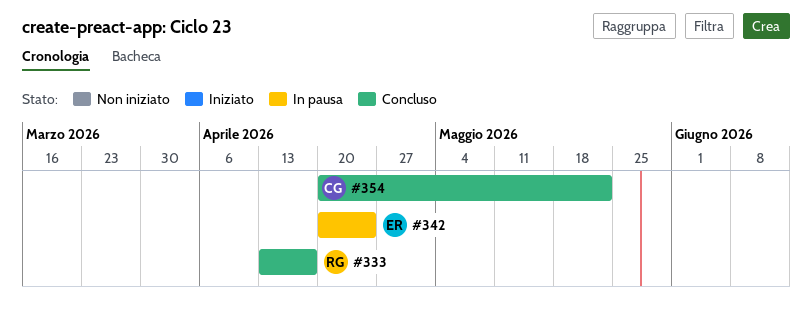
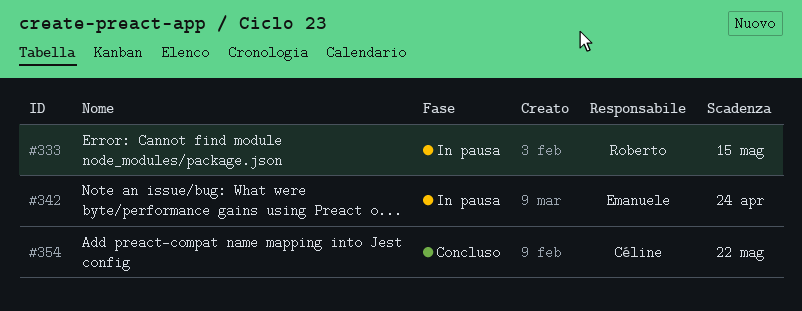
#333, status: Concluso -> In pausa
#333, due: Apr 17 -> May 15

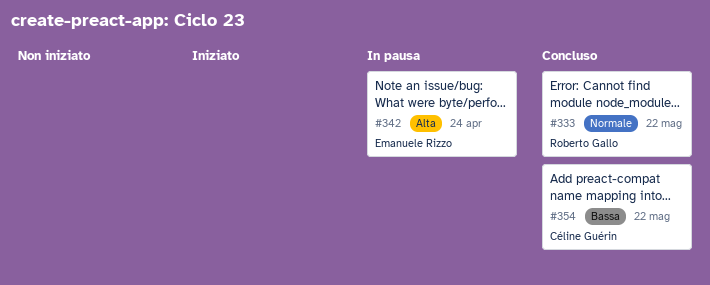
#333, status: In pausa -> Concluso
#333, due: May 15 -> May 22

